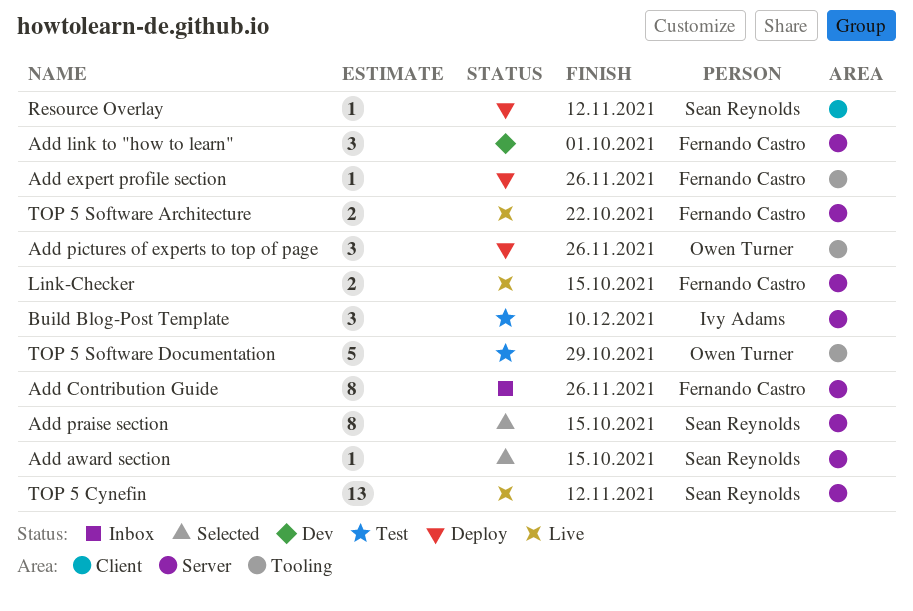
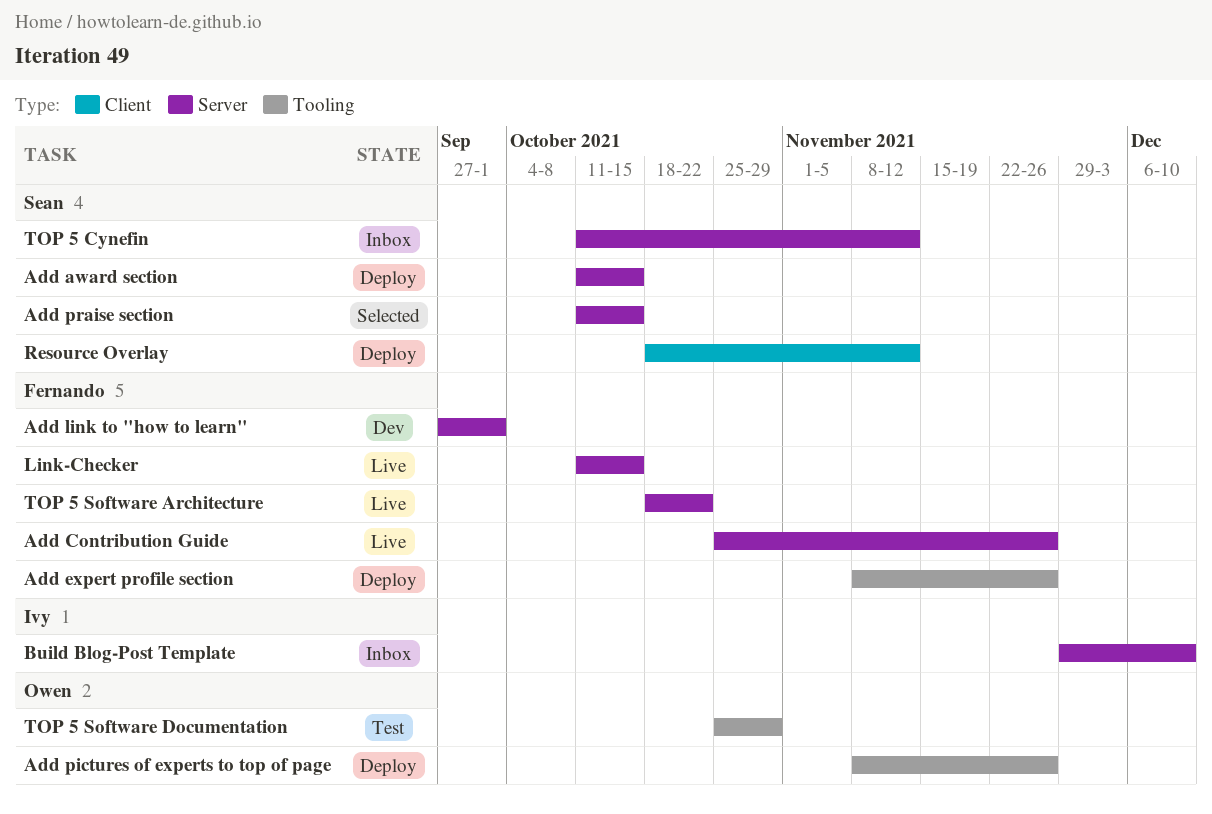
Add award section, status: Selected -> Deploy
Add Contribution Guide, status: Inbox -> Live
Build Blog-Post Template, status: Test -> Inbox
TOP 5 Cynefin, status: Live -> Inbox

